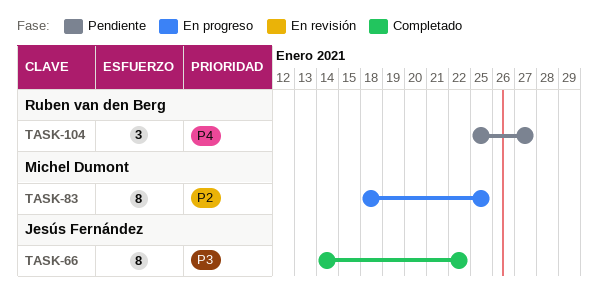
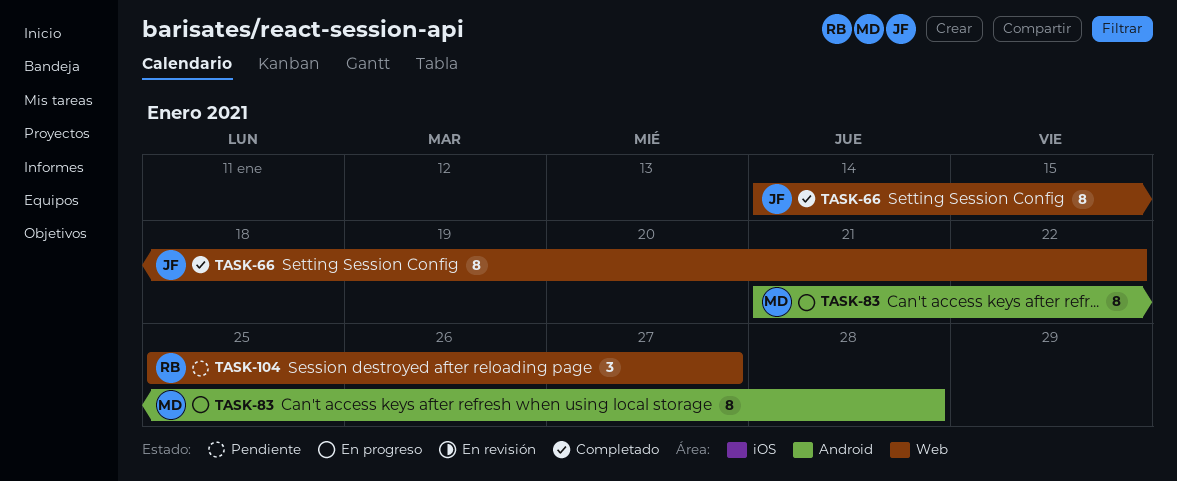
TASK-83, start: Jan 18 -> Jan 21
TASK-83, due: Jan 25 -> Jan 28

